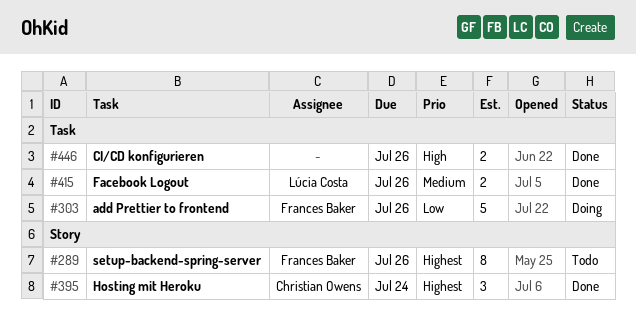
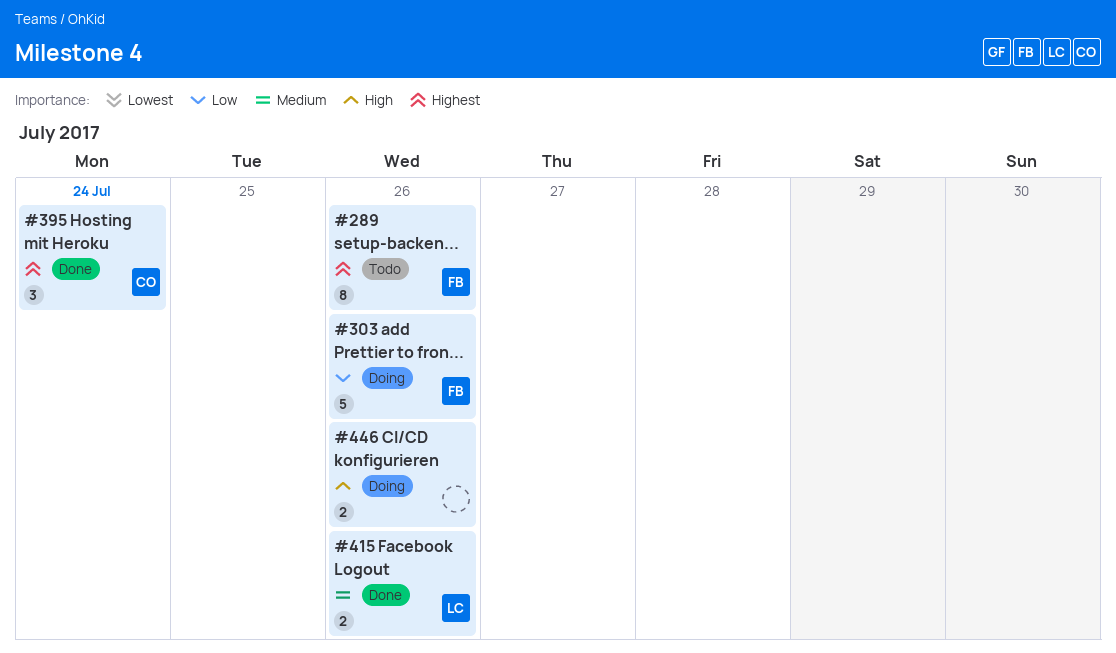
#446, status: Done -> Doing

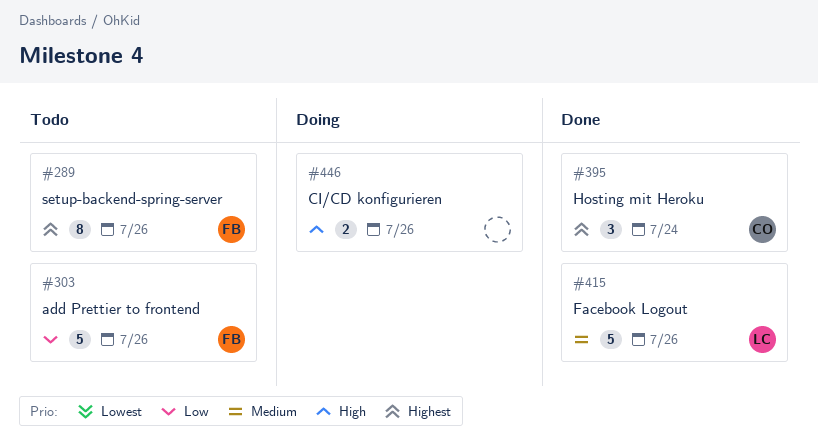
#303, status: Doing -> Todo
#415, estimate: 2 -> 5

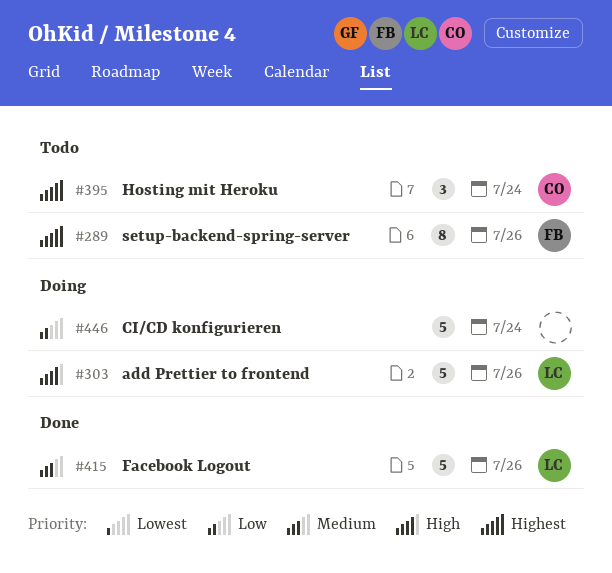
#303, status: Todo -> Doing
#303, owner: FB -> LC
#303, priority: Low -> High
#395, status: Done -> Todo
#446, priority: High -> Low
#446, estimate: 2 -> 5
#446, due: Jul 26 -> Jul 24

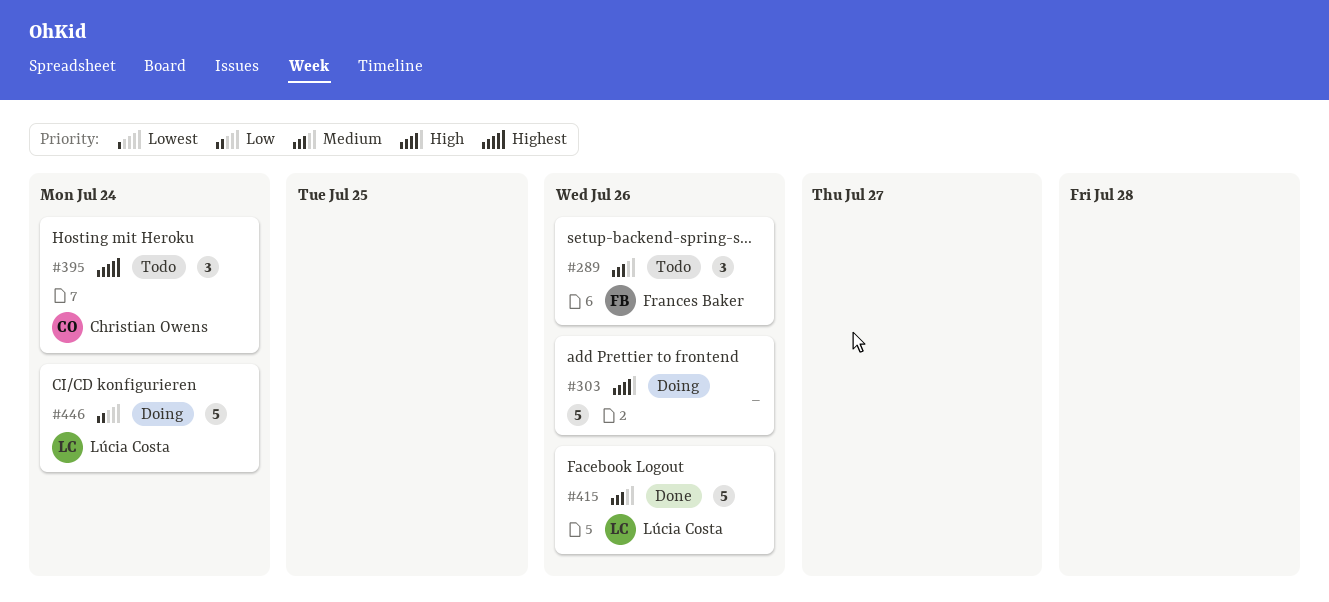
#289, priority: Highest -> Medium
#289, estimate: 8 -> 3
#303, owner: Lúcia Costa -> none
#446, owner: none -> Lúcia Costa

